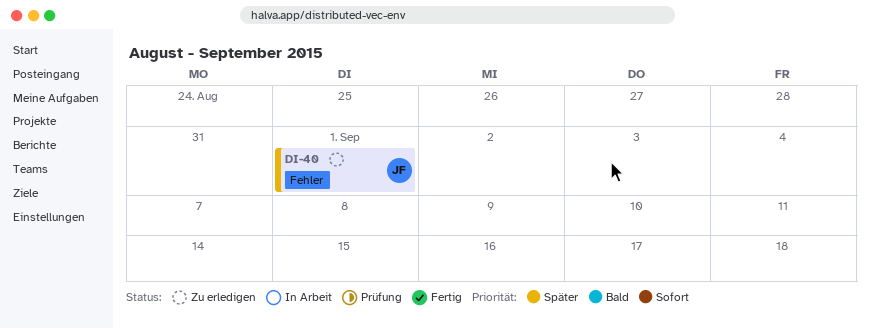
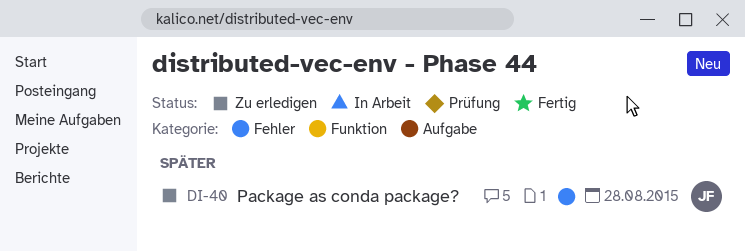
DI-40, due: Sep 1 -> Aug 28

